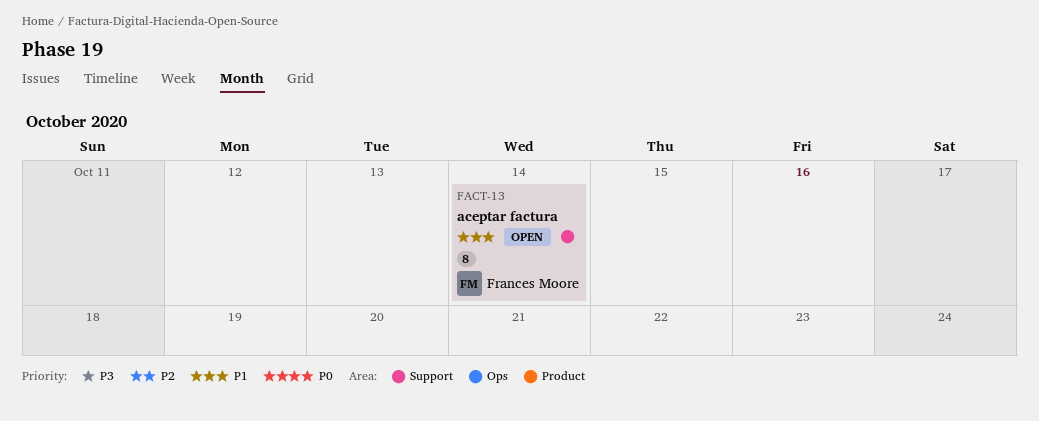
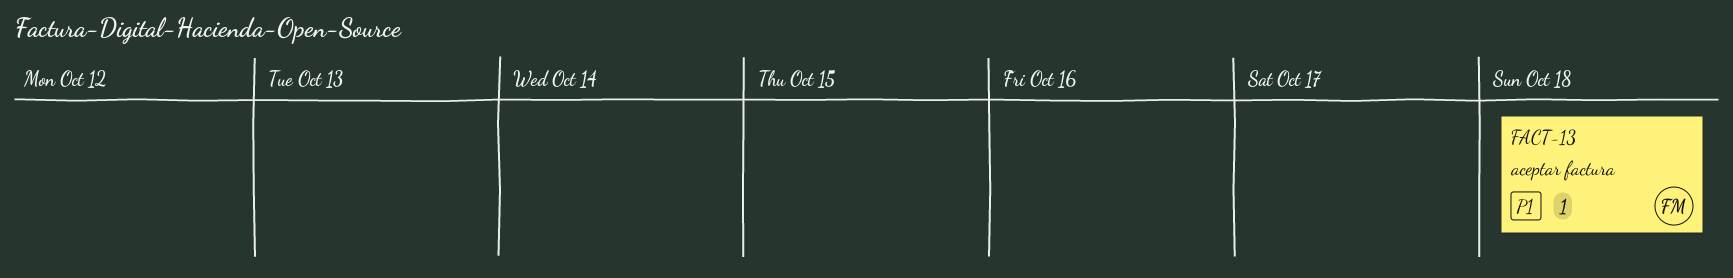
FACT-13, estimate: 8 -> 1
FACT-13, due: Oct 14 -> Oct 18

